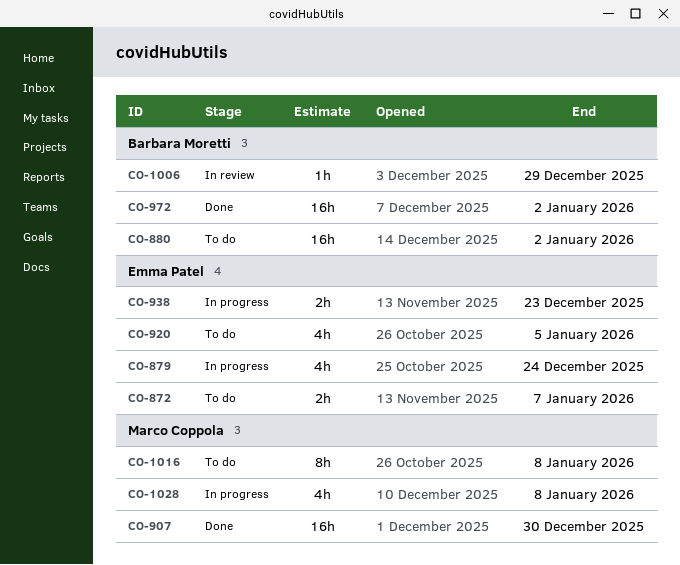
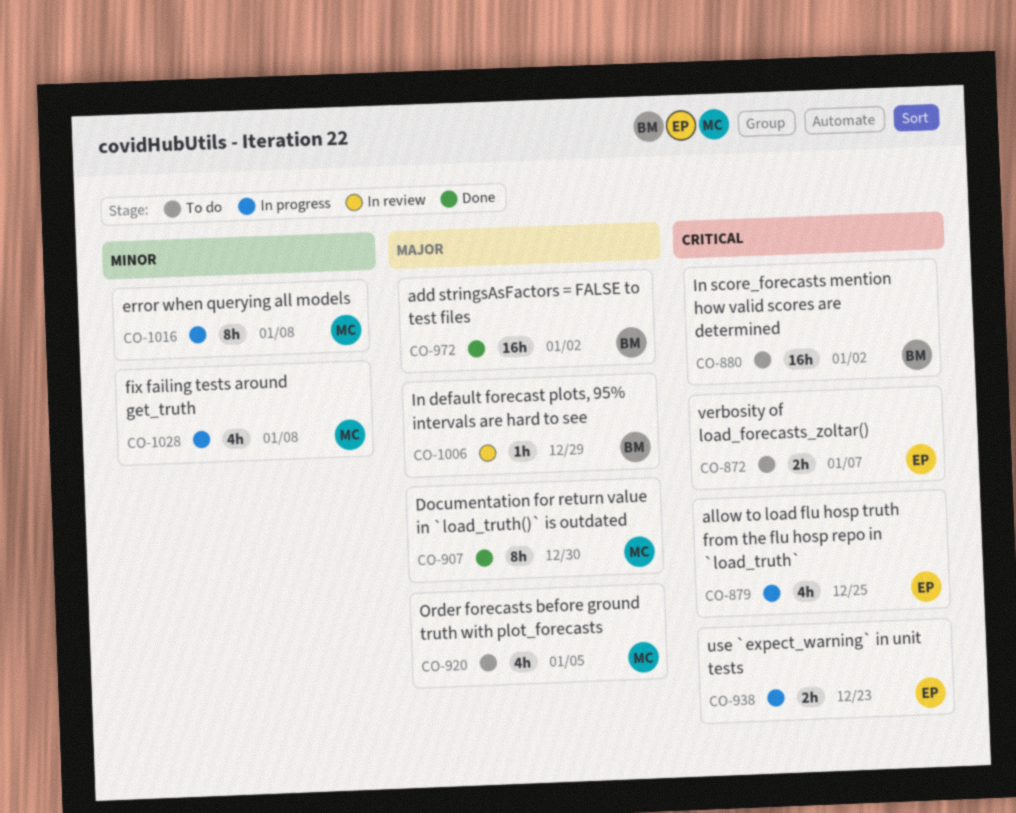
CO-879, due: Dec 24 -> Dec 25
CO-907, estimate: 16h -> 8h
CO-920, owner: Emma Patel -> Marco Coppola
CO-1016, status: To do -> In progress

